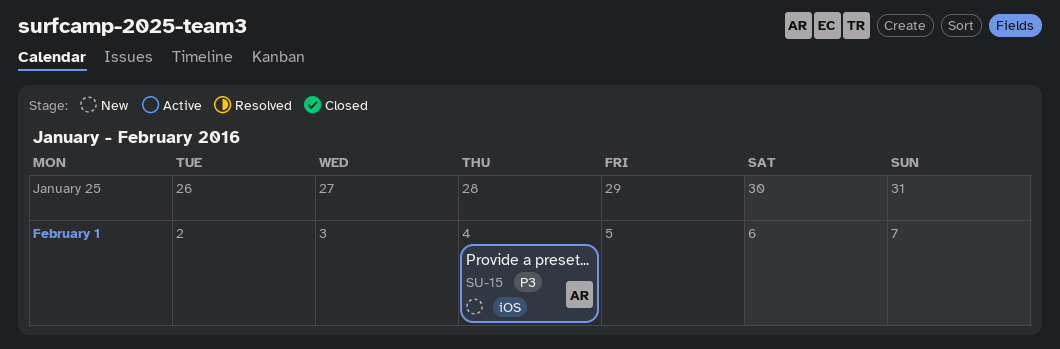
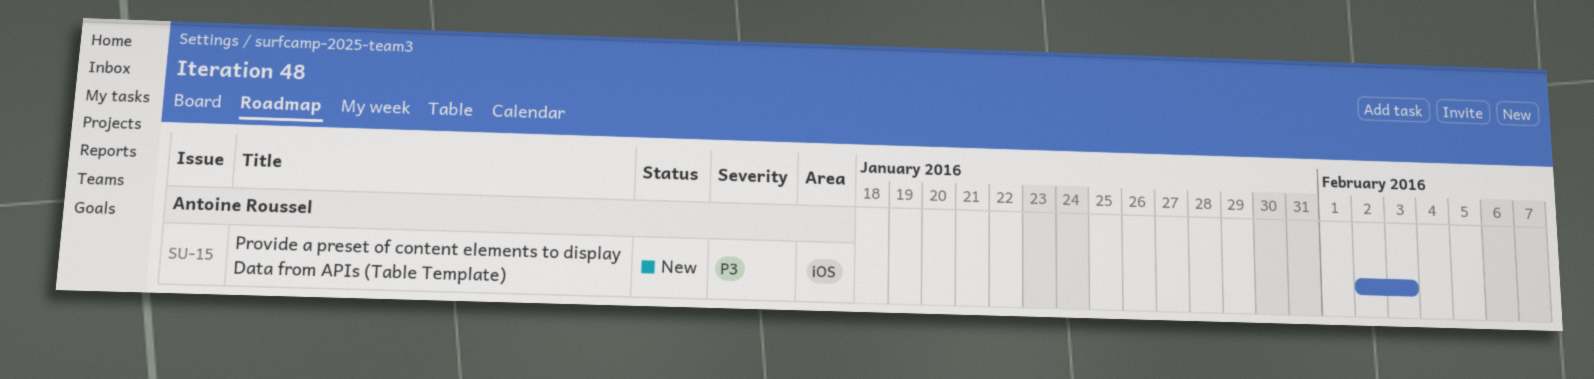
SU-15, due: Feb 4 -> Feb 3

